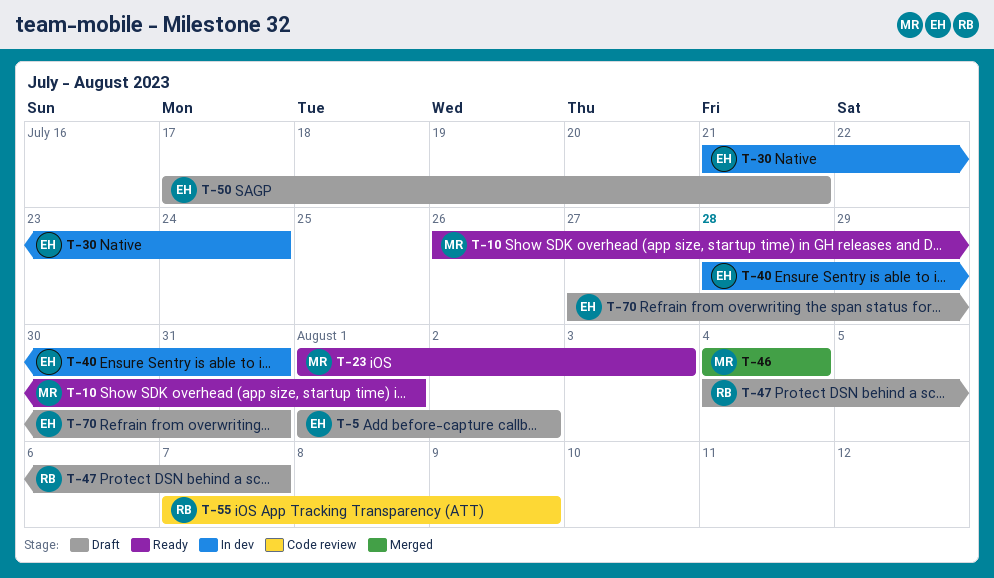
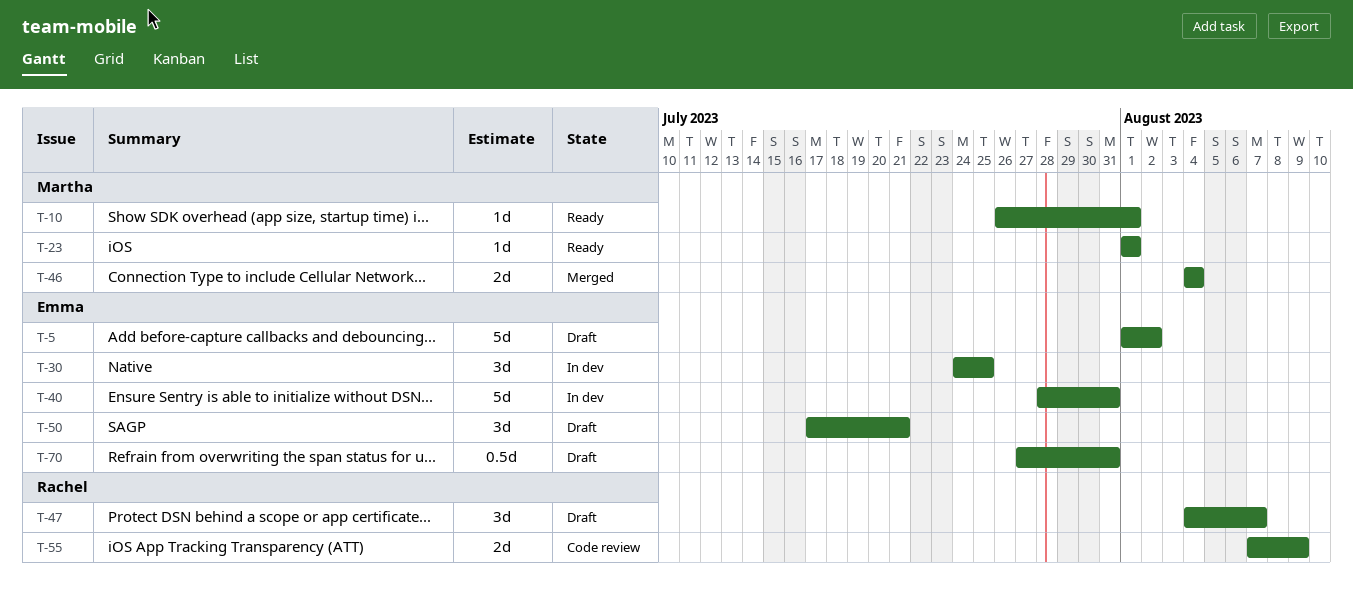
T-23, due: Aug 3 -> Aug 1
T-30, start: Jul 21 -> Jul 24
T-30, due: Jul 24 -> Jul 25

